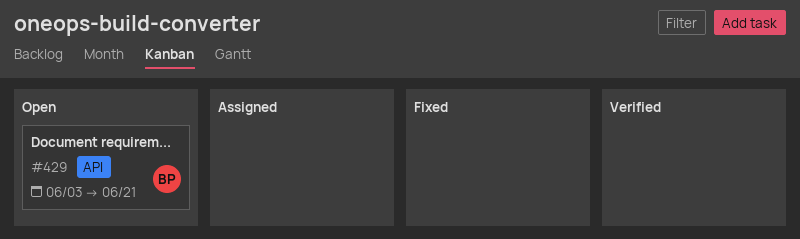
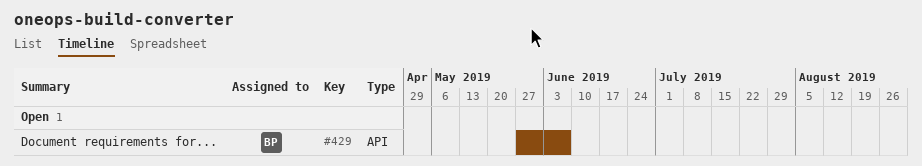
#429, start: Jun 3 -> May 27
#429, due: Jun 21 -> Jun 7

